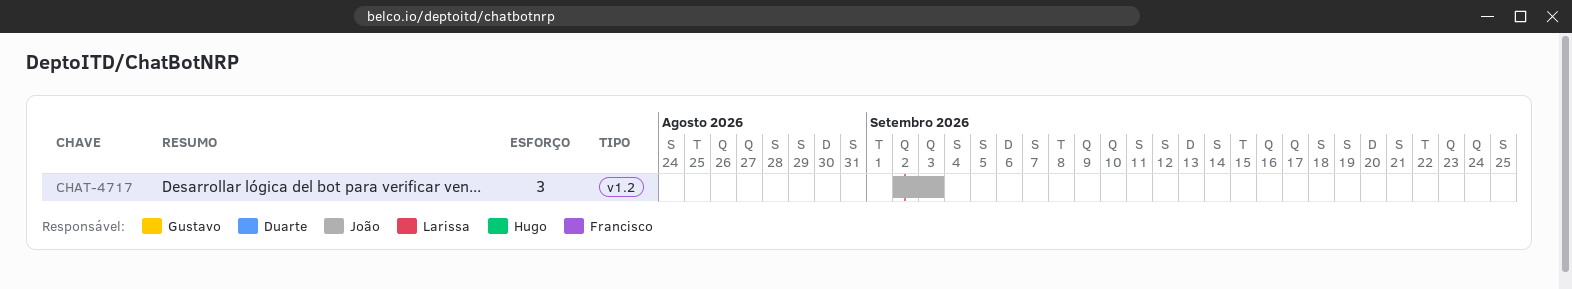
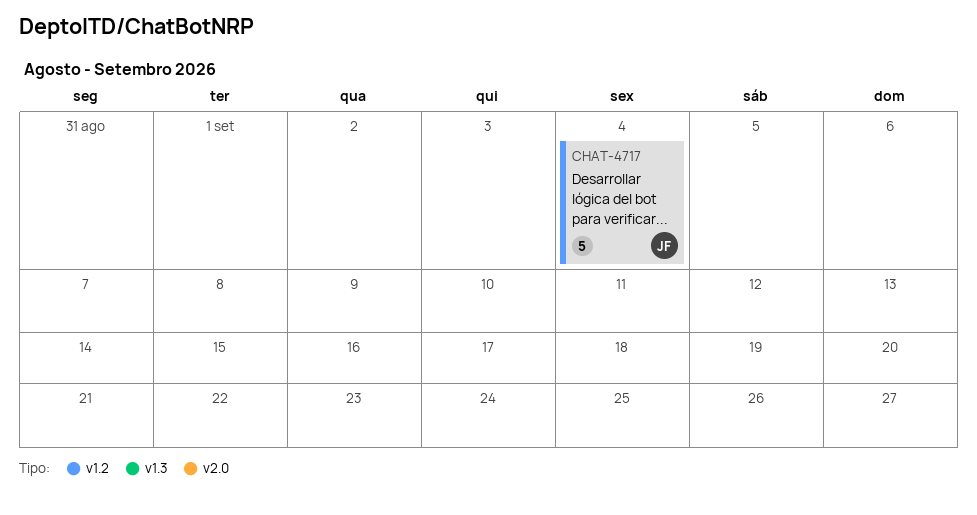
CHAT-4717, estimate: 3 -> 5
CHAT-4717, due: Sep 3 -> Sep 4

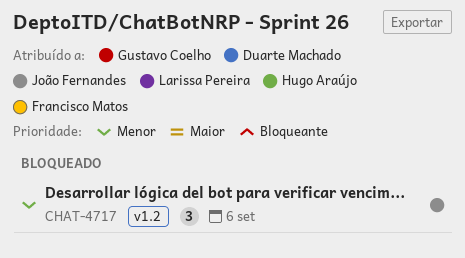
CHAT-4717, estimate: 5 -> 3
CHAT-4717, due: Sep 4 -> Sep 6

